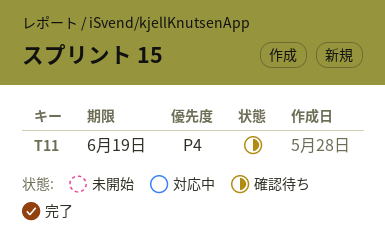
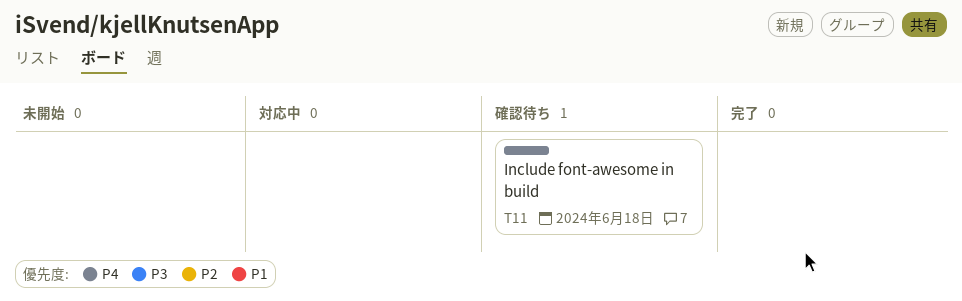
T11, due: Jun 19 -> Jun 18

